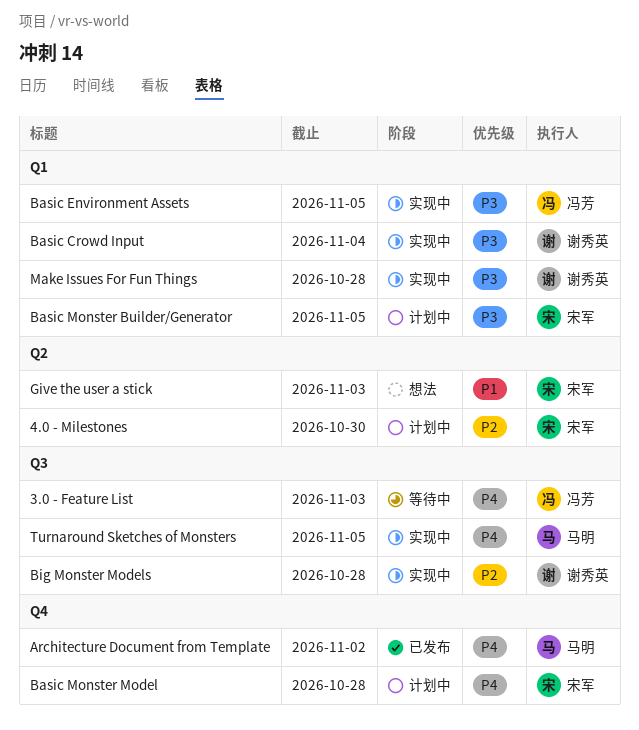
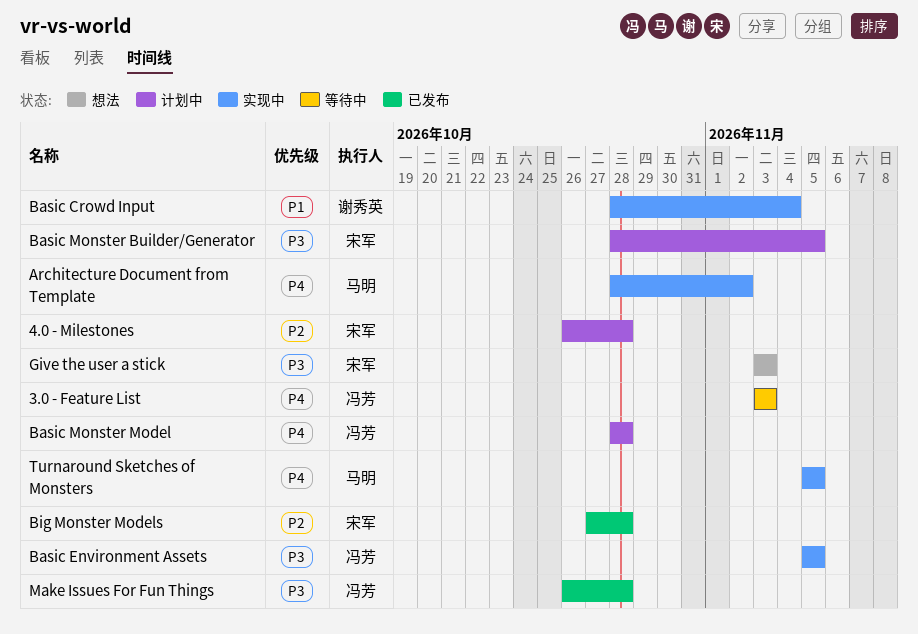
4.0 - Milestones, due: Oct 30 -> Oct 28
Architecture Document from Template, status: 已发布 -> 实现中
Basic Crowd Input, priority: P3 -> P1
Basic Monster Model, owner: 宋军 -> 冯芳
Big Monster Models, status: 实现中 -> 已发布
Big Monster Models, owner: 谢秀英 -> 宋军
Give the user a stick, priority: P1 -> P3
Make Issues For Fun Things, status: 实现中 -> 已发布
Make Issues For Fun Things, owner: 谢秀英 -> 冯芳

